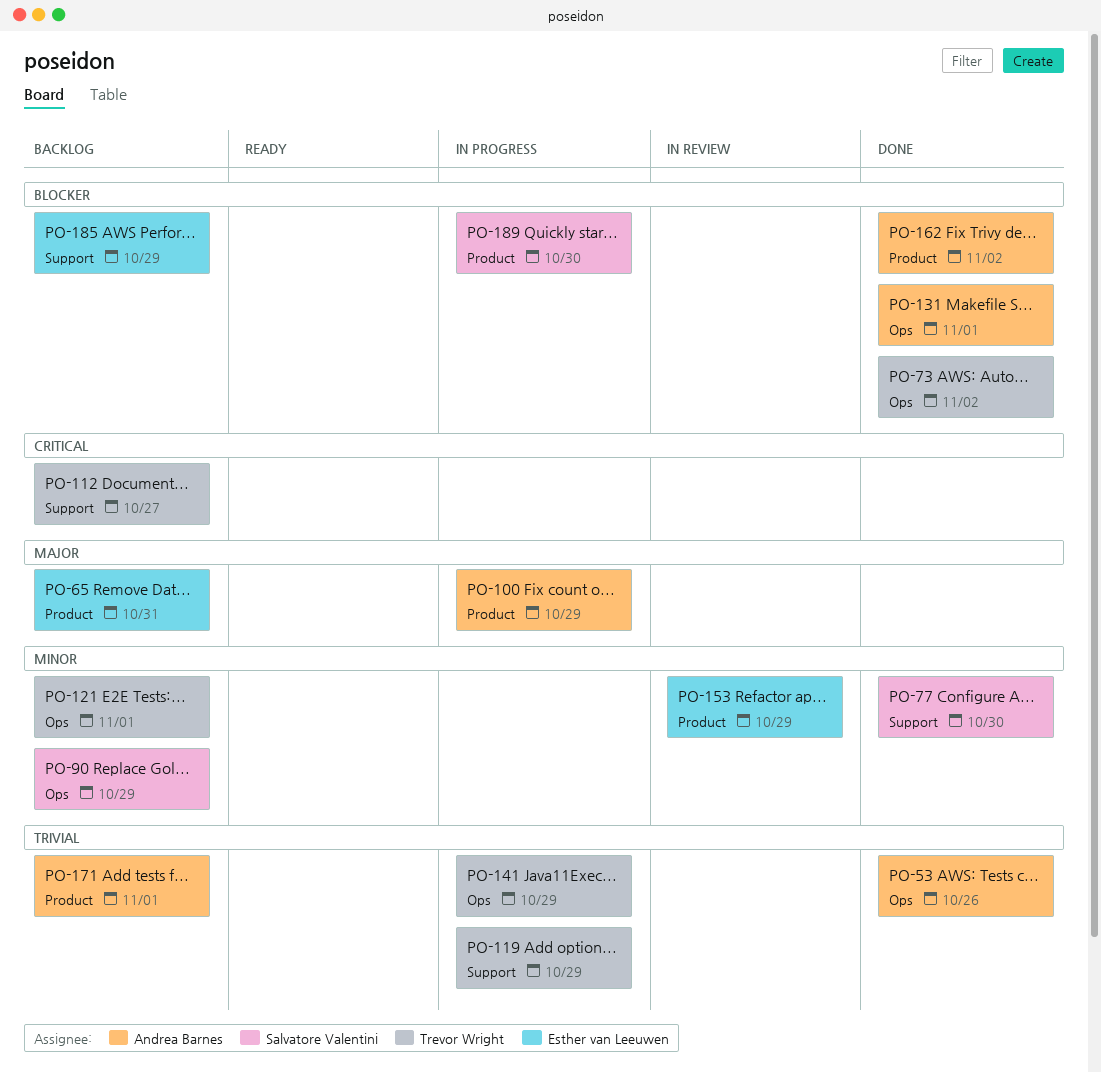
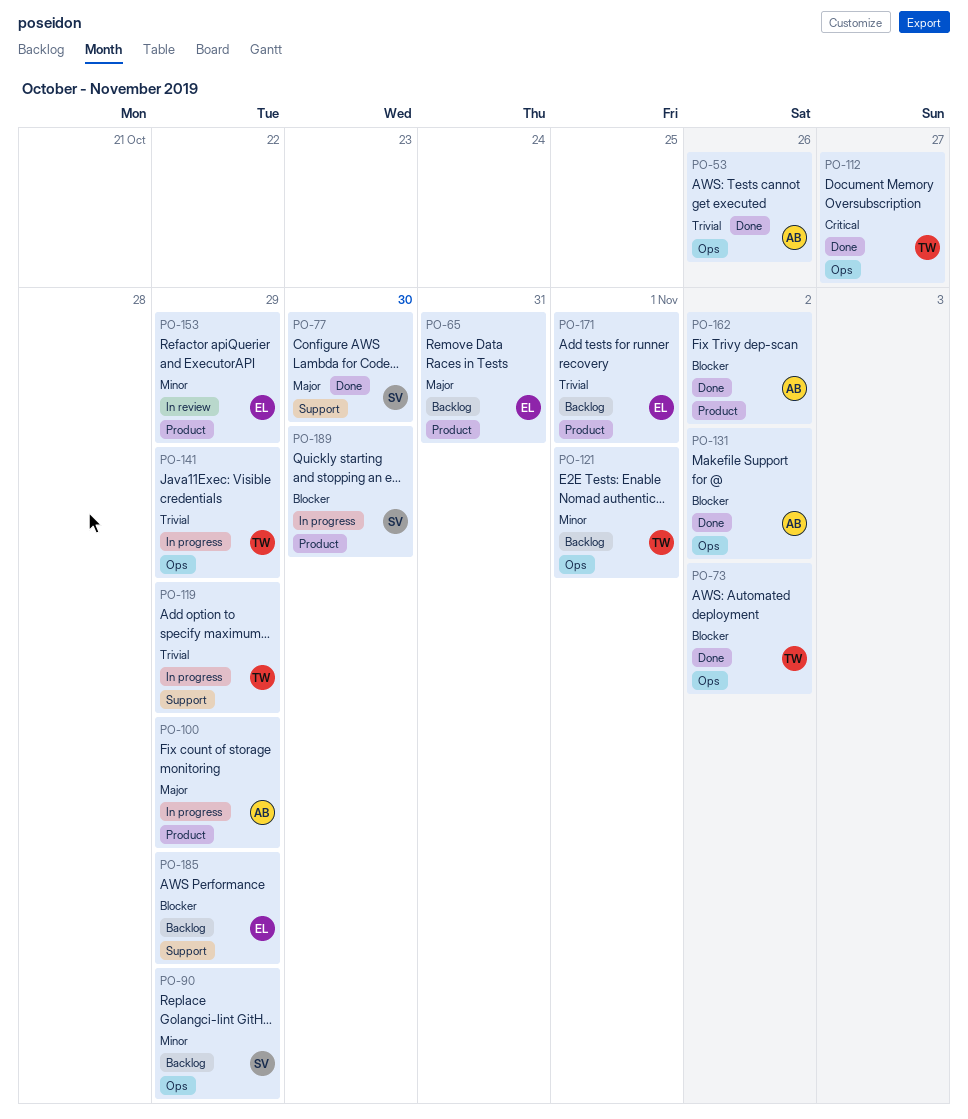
PO-77, priority: Minor -> Major
PO-112, status: Backlog -> Done
PO-112, label: Support -> Ops
PO-131, due: Nov 1 -> Nov 2
PO-171, owner: Andrea Barnes -> Esther van Leeuwen

